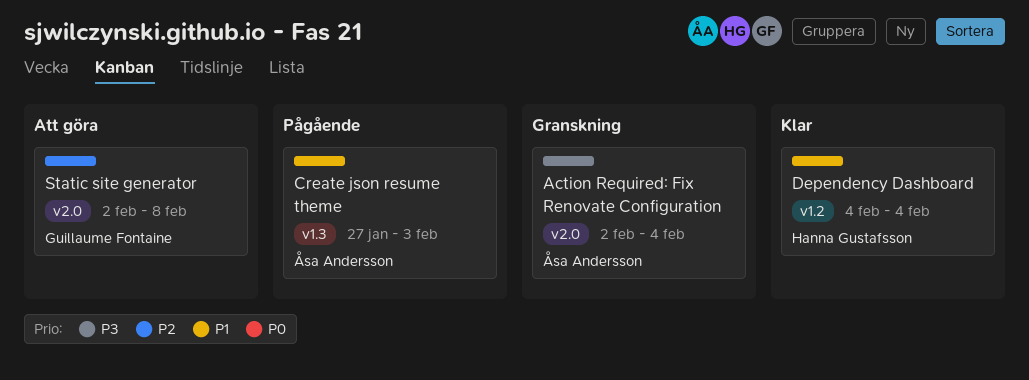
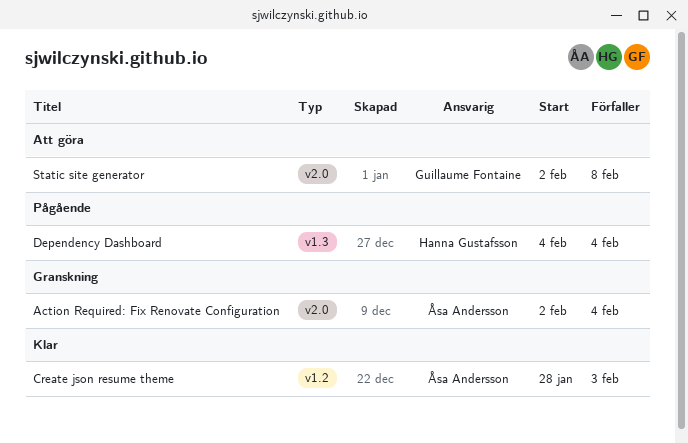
Create json resume theme, status: Pågående -> Klar
Create json resume theme, label: v1.3 -> v1.2
Create json resume theme, start: Jan 27 -> Jan 28
Dependency Dashboard, status: Klar -> Pågående
Dependency Dashboard, label: v1.2 -> v1.3

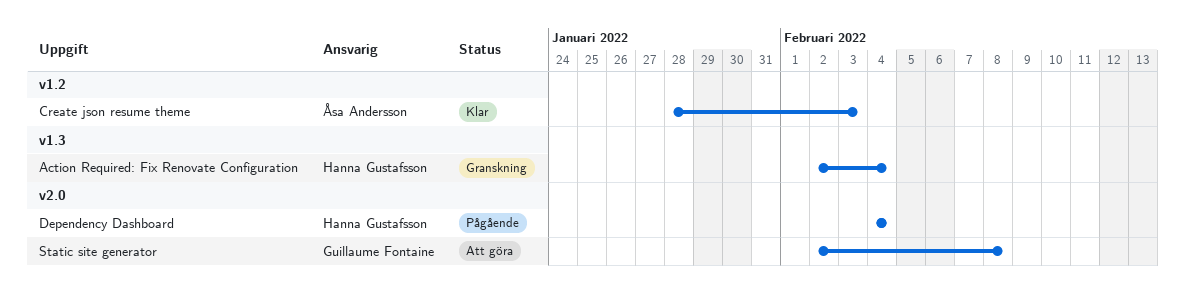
Action Required: Fix Renovate Configuration, owner: Åsa Andersson -> Hanna Gustafsson
Action Required: Fix Renovate Configuration, label: v2.0 -> v1.3
Dependency Dashboard, label: v1.3 -> v2.0

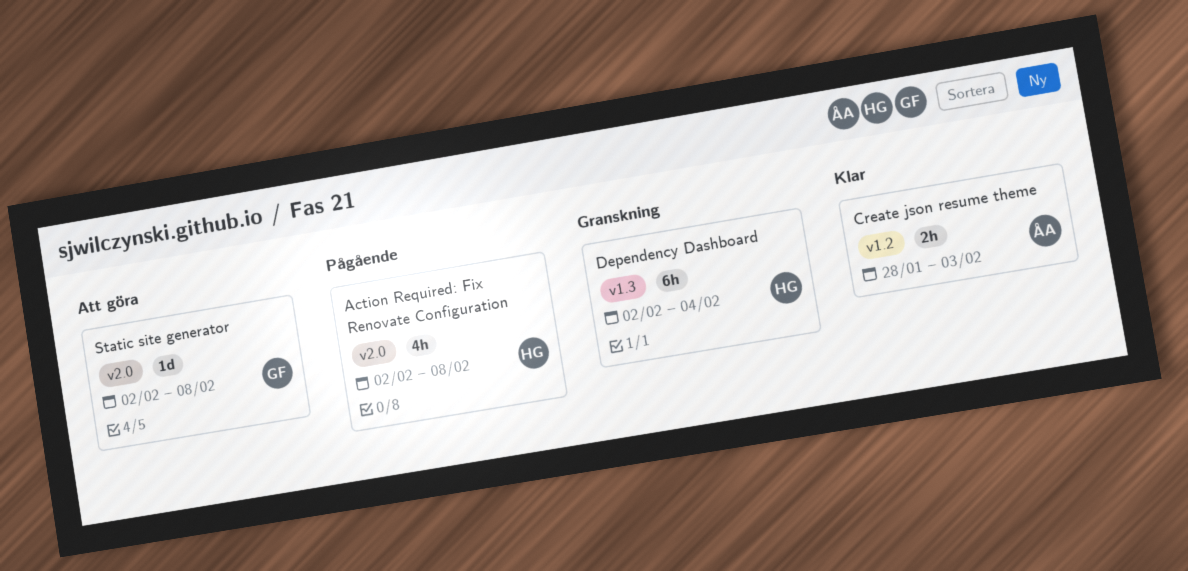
Action Required: Fix Renovate Configuration, status: Granskning -> Pågående
Action Required: Fix Renovate Configuration, label: v1.3 -> v2.0
Action Required: Fix Renovate Configuration, due: Feb 4 -> Feb 8
Dependency Dashboard, status: Pågående -> Granskning
Dependency Dashboard, label: v2.0 -> v1.3
Dependency Dashboard, start: Feb 4 -> Feb 2

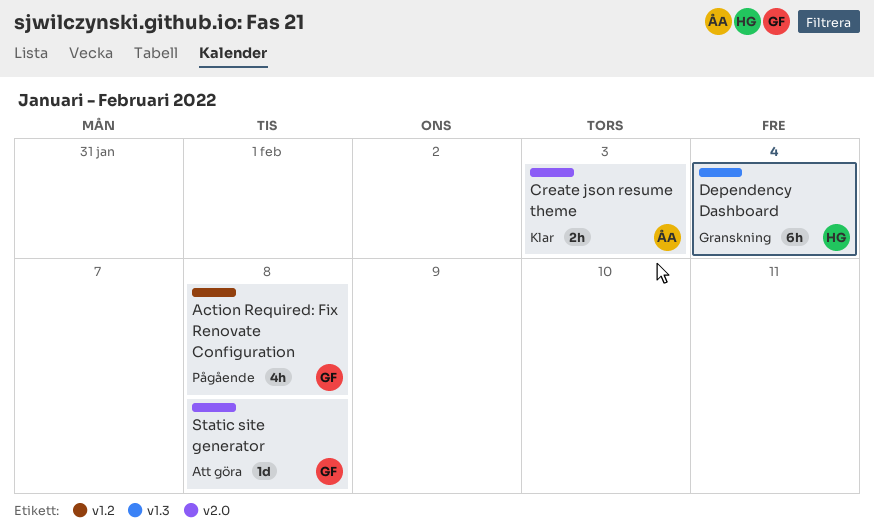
Action Required: Fix Renovate Configuration, owner: HG -> GF
Action Required: Fix Renovate Configuration, label: v2.0 -> v1.2
Create json resume theme, label: v1.2 -> v2.0

